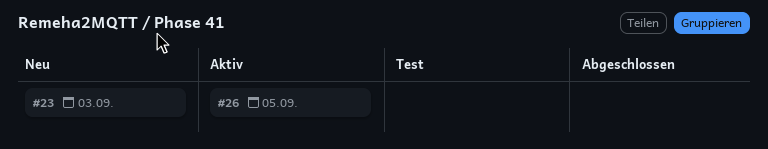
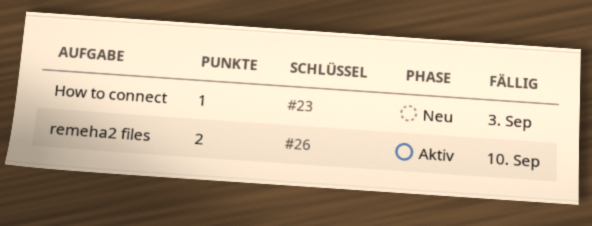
#26, due: Sep 5 -> Sep 10

